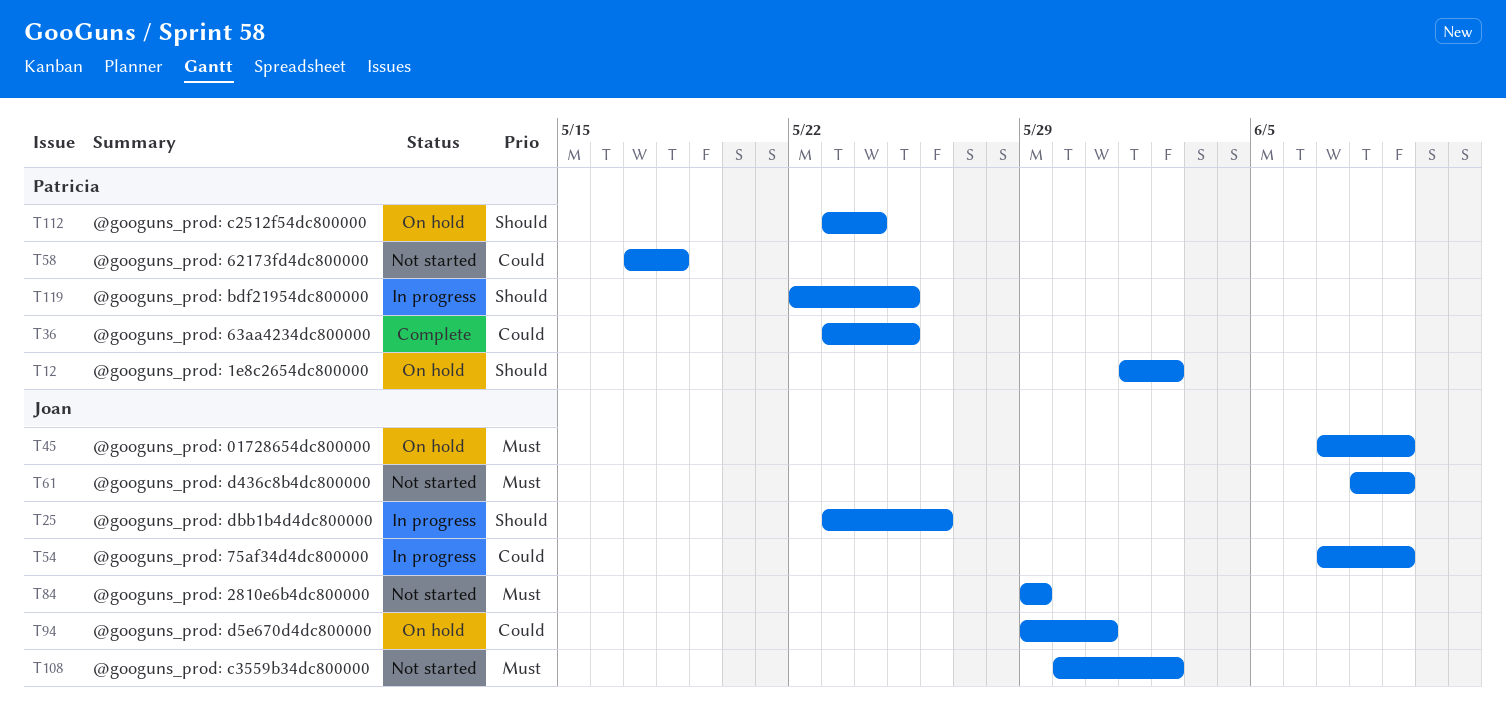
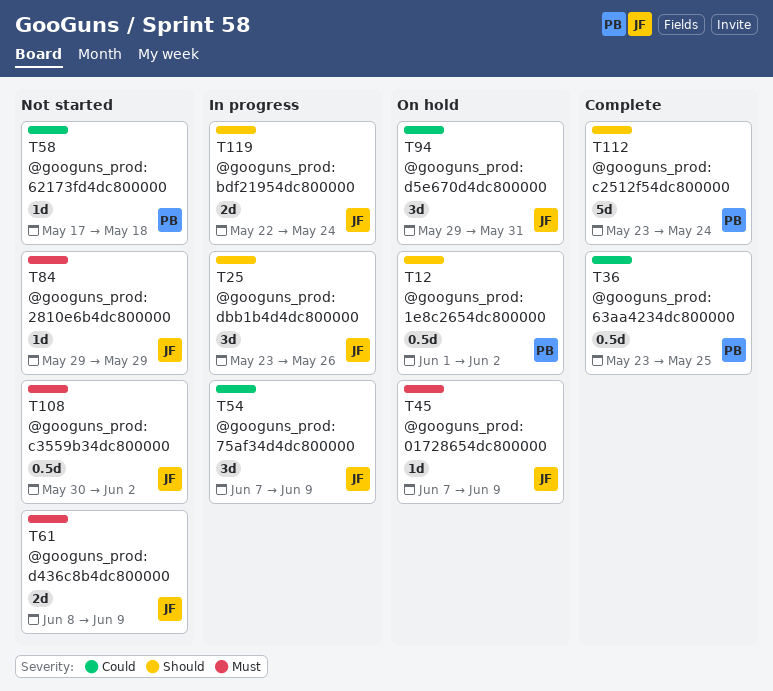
T112, status: On hold -> Complete
T119, owner: Patricia -> Joan
T119, due: May 25 -> May 24

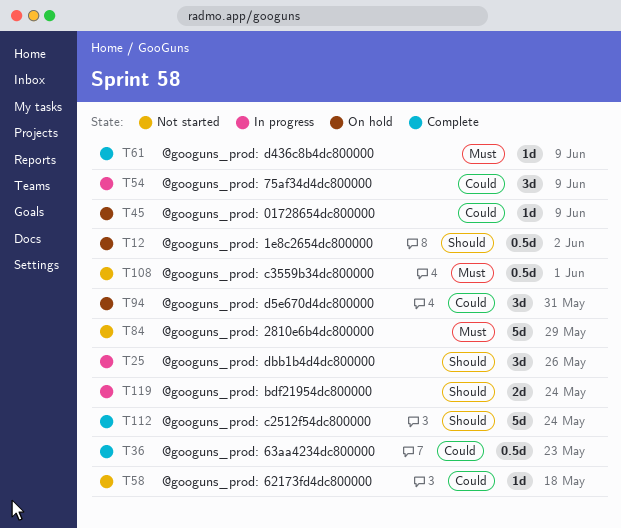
T36, due: May 25 -> May 23
T45, priority: Must -> Could
T61, status: Not started -> Complete
T61, estimate: 2d -> 1d
T84, estimate: 1d -> 5d
T108, due: Jun 2 -> Jun 1

